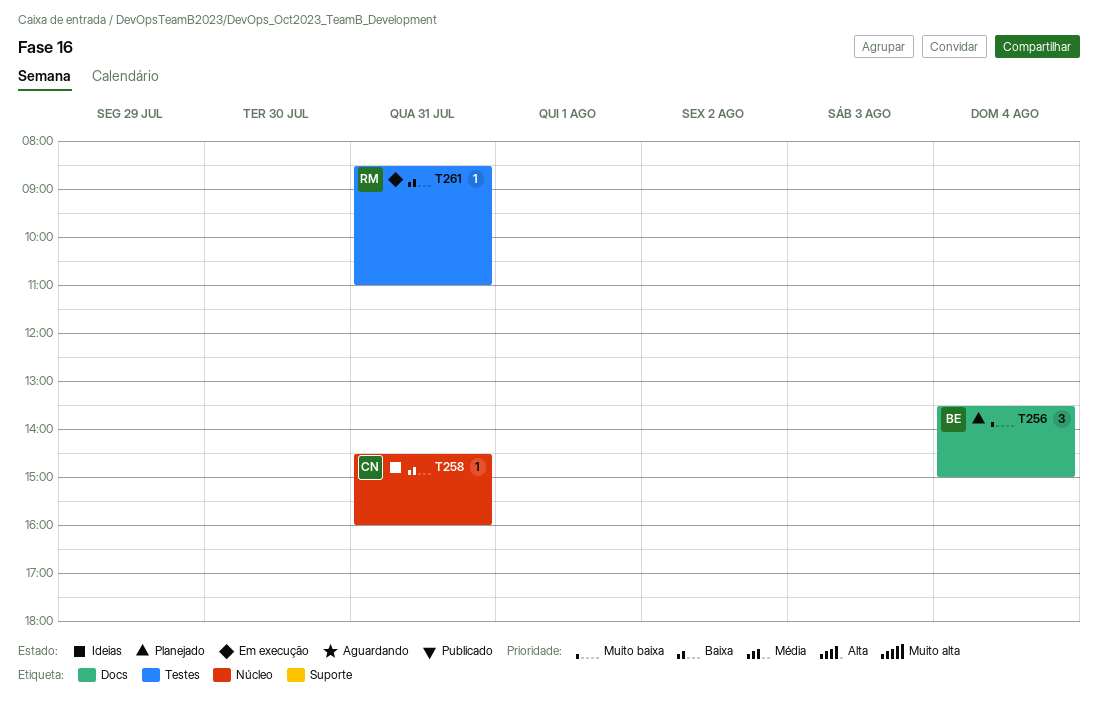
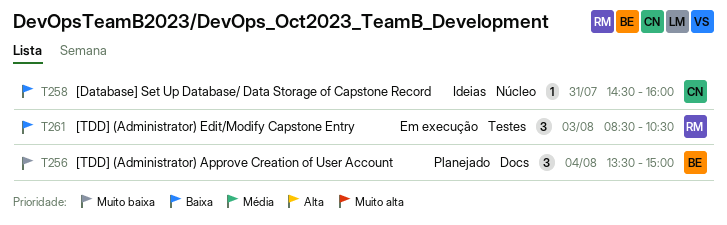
T261, estimate: 1 -> 3
T261, day: Jul 31 -> Aug 3
T261, ends: 11:00 -> 10:30

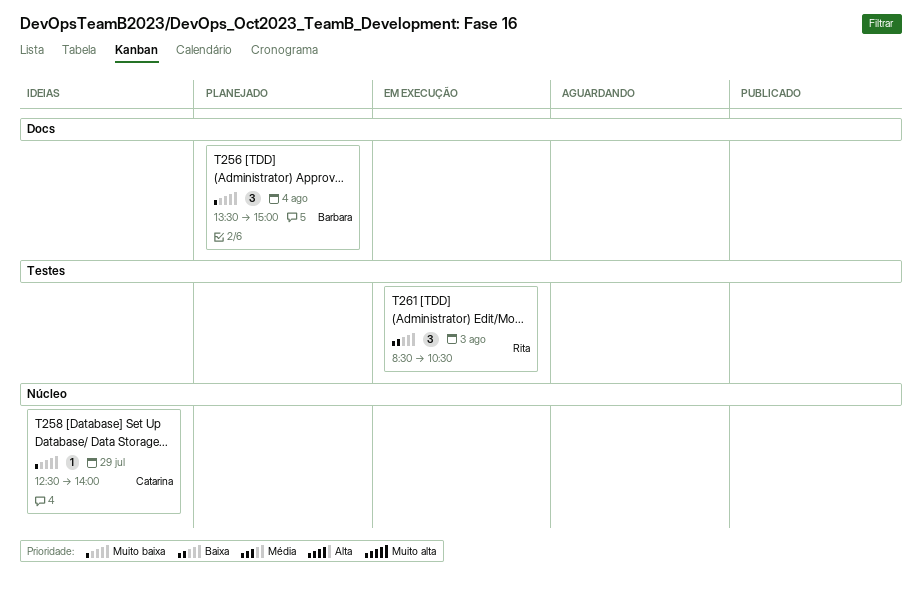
T258, priority: Baixa -> Muito baixa
T258, day: Jul 31 -> Jul 29
T258, begins: 14:30 -> 12:30
T258, ends: 16:00 -> 14:00

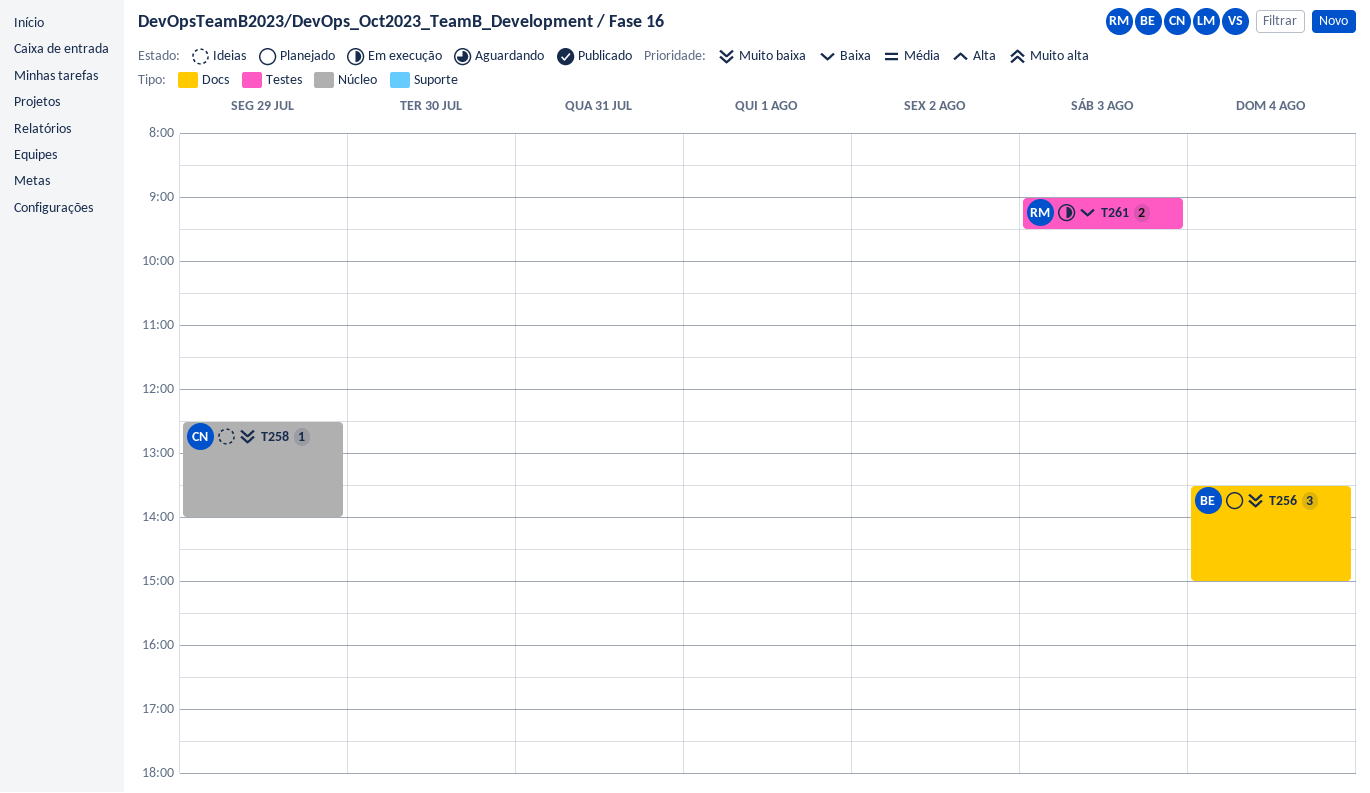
T261, estimate: 3 -> 2
T261, begins: 08:30 -> 09:00
T261, ends: 10:30 -> 09:30

